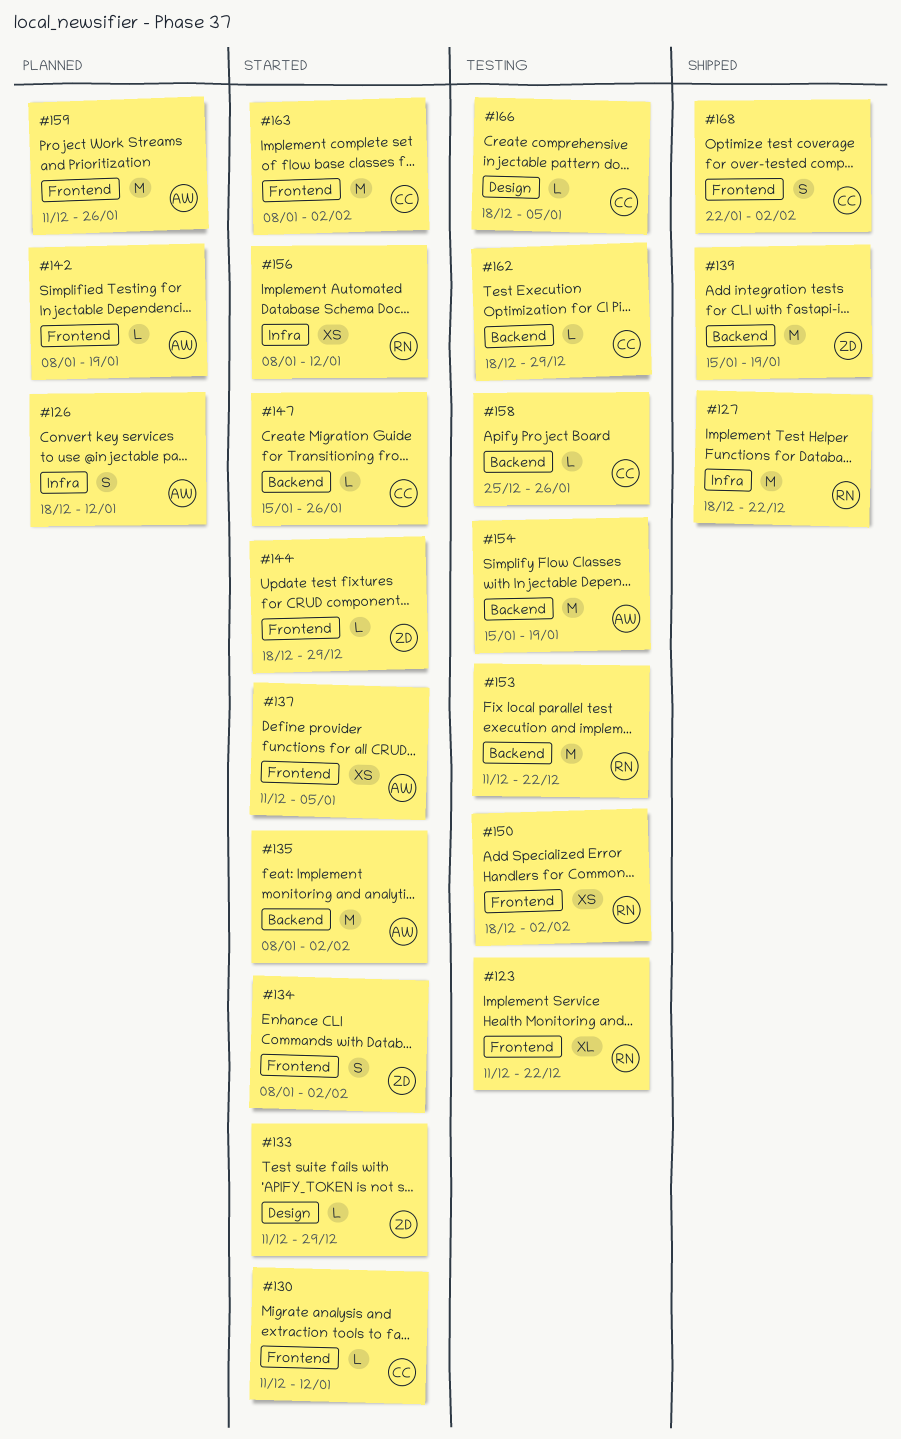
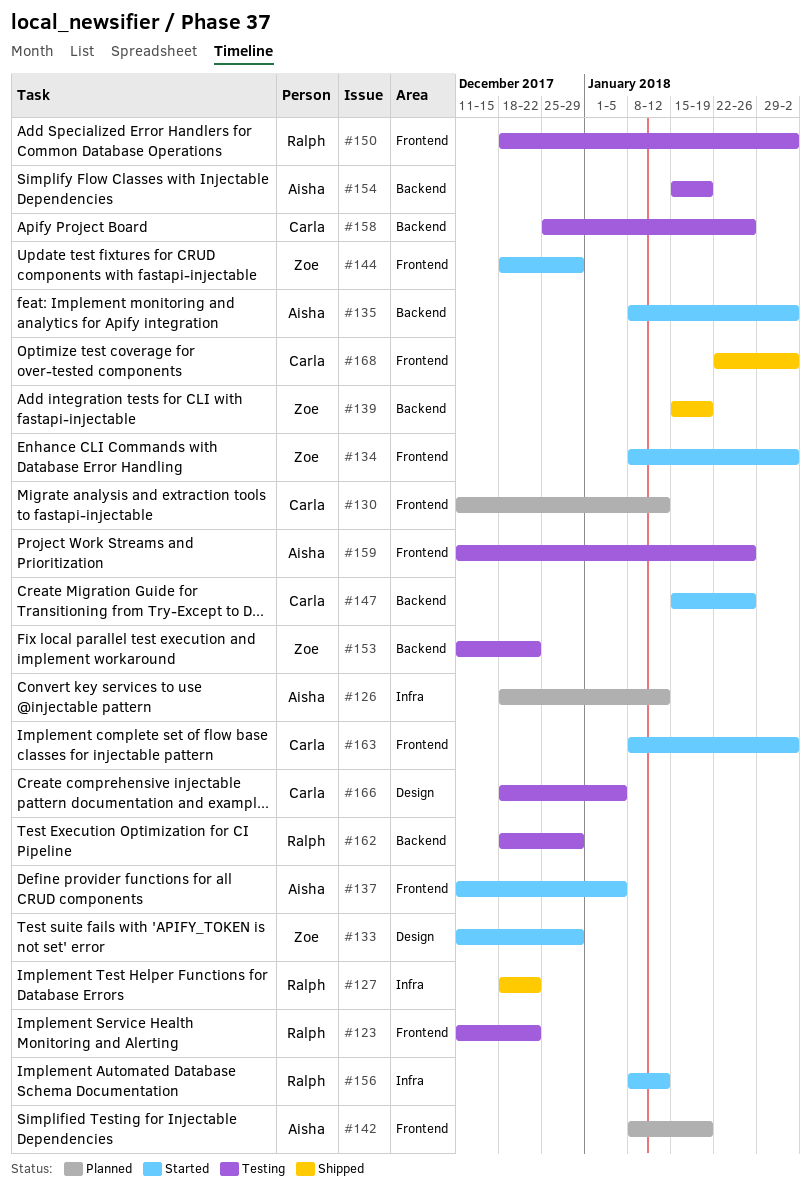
#130, status: Started -> Planned
#153, owner: Ralph -> Zoe
#159, status: Planned -> Testing
#162, owner: Carla -> Ralph

